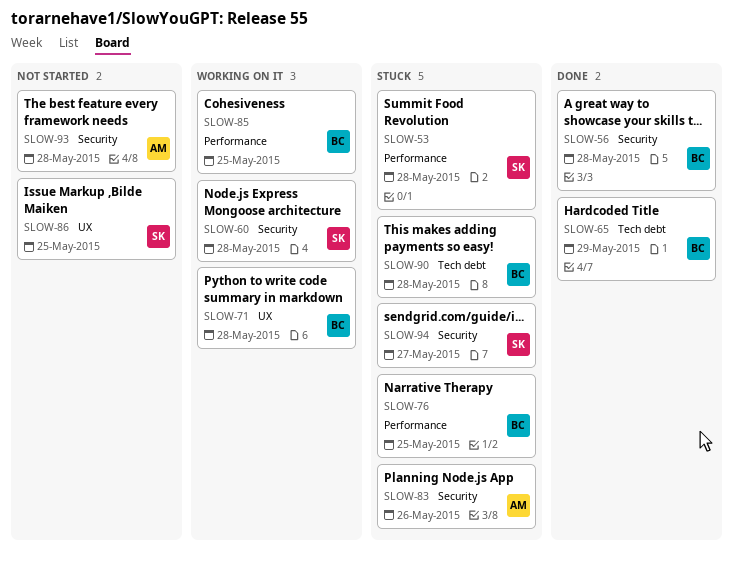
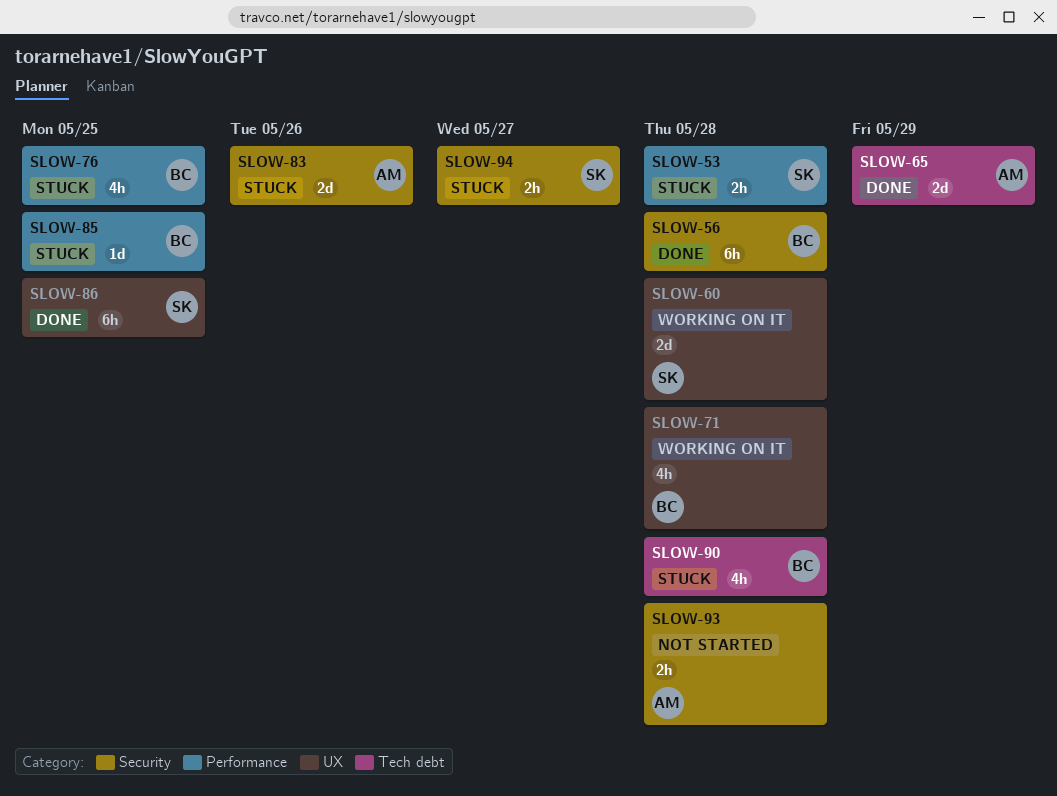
SLOW-60, label: Security -> UX
SLOW-65, owner: BC -> AM
SLOW-85, status: Working on it -> Stuck
SLOW-86, status: Not started -> Done

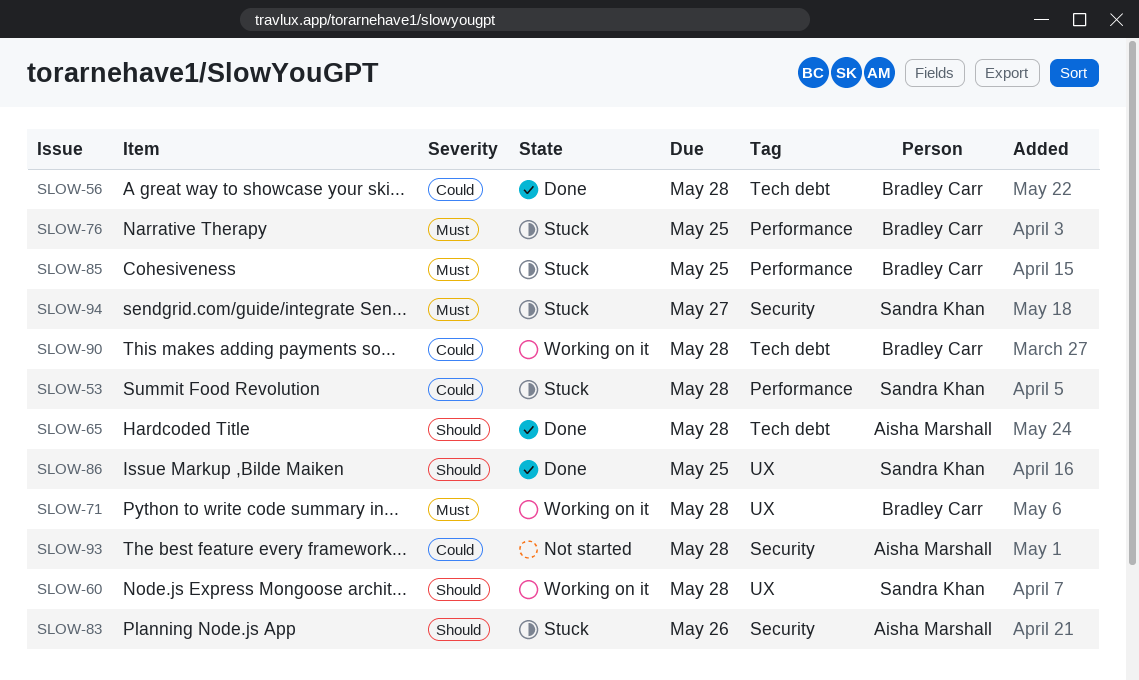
SLOW-56, label: Security -> Tech debt
SLOW-65, due: May 29 -> May 28
SLOW-90, status: Stuck -> Working on it

